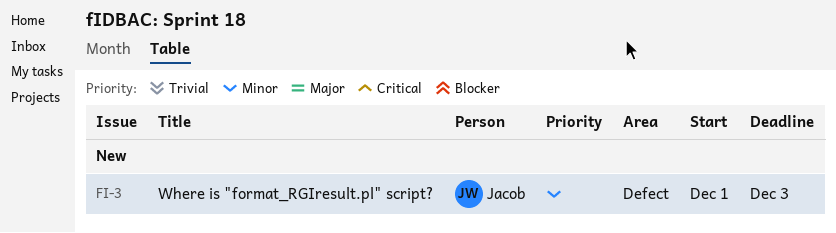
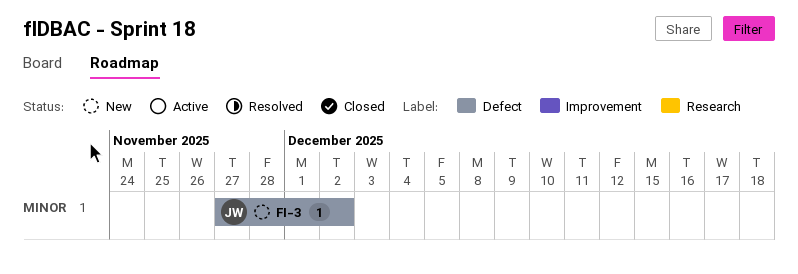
FI-3, start: Dec 1 -> Nov 27
FI-3, due: Dec 3 -> Dec 2

